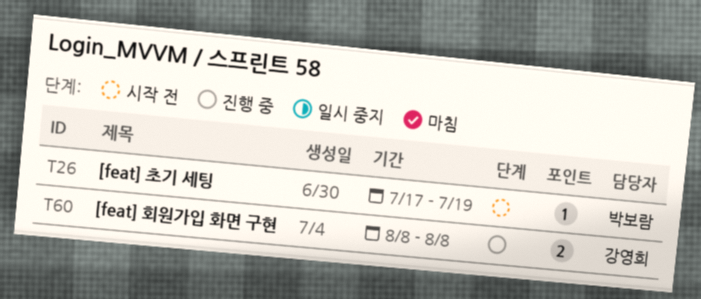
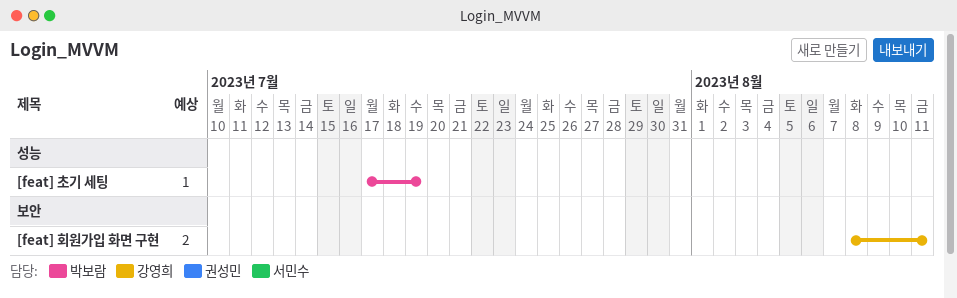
[feat] 회원가입 화면 구현, due: Aug 8 -> Aug 11

